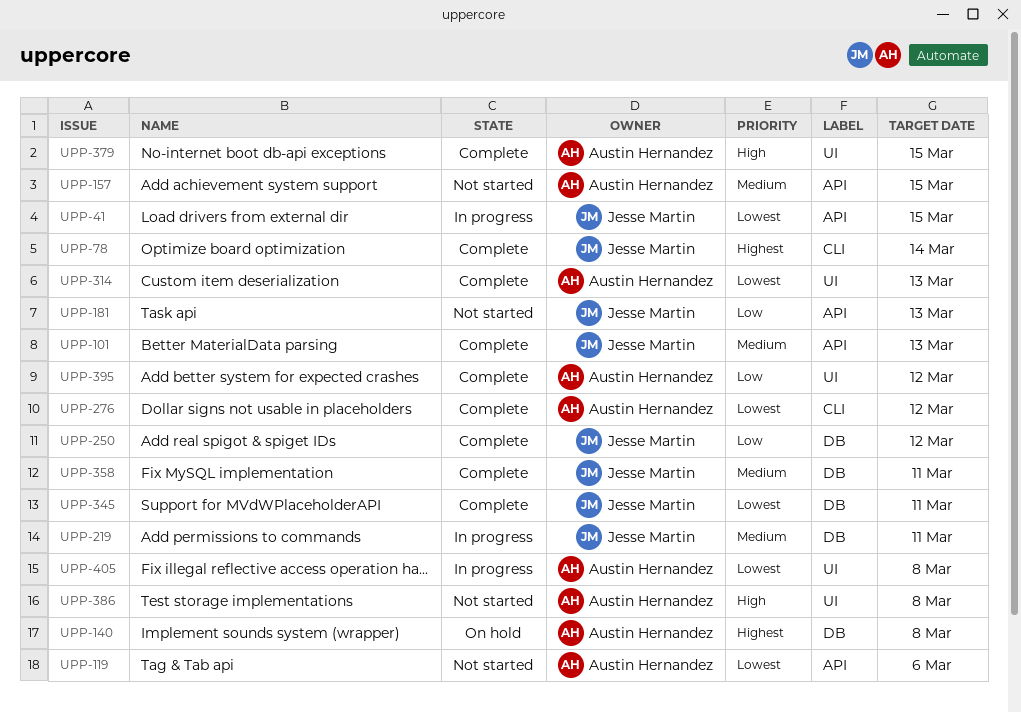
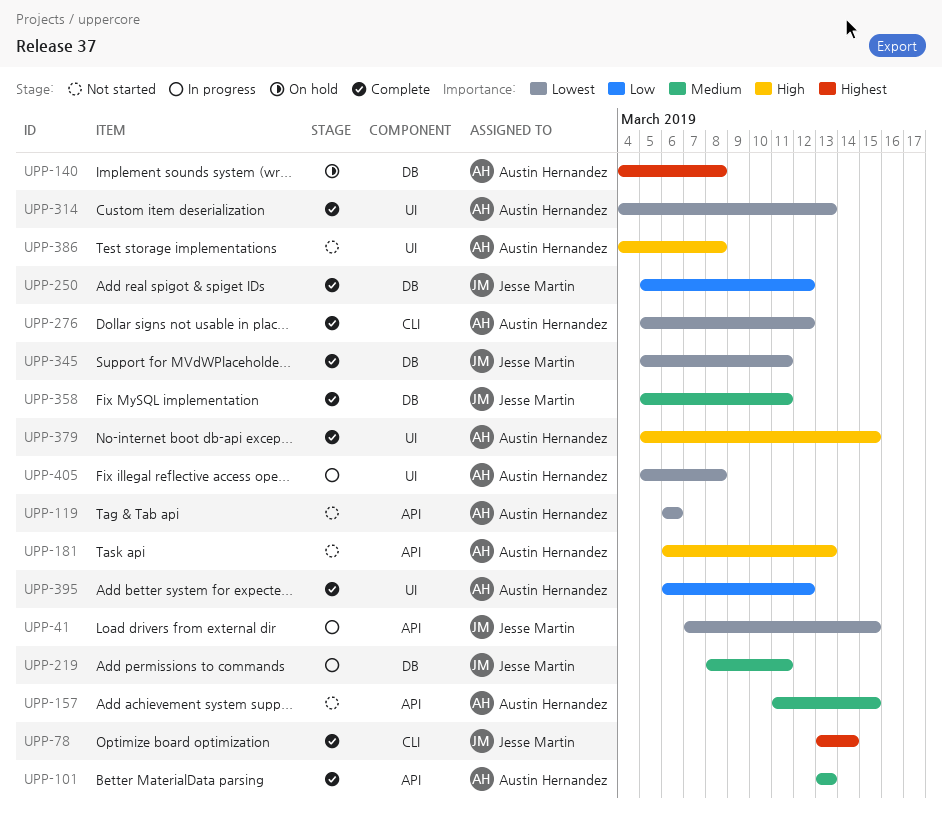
UPP-101, owner: Jesse Martin -> Austin Hernandez
UPP-181, owner: Jesse Martin -> Austin Hernandez
UPP-181, priority: Low -> High

